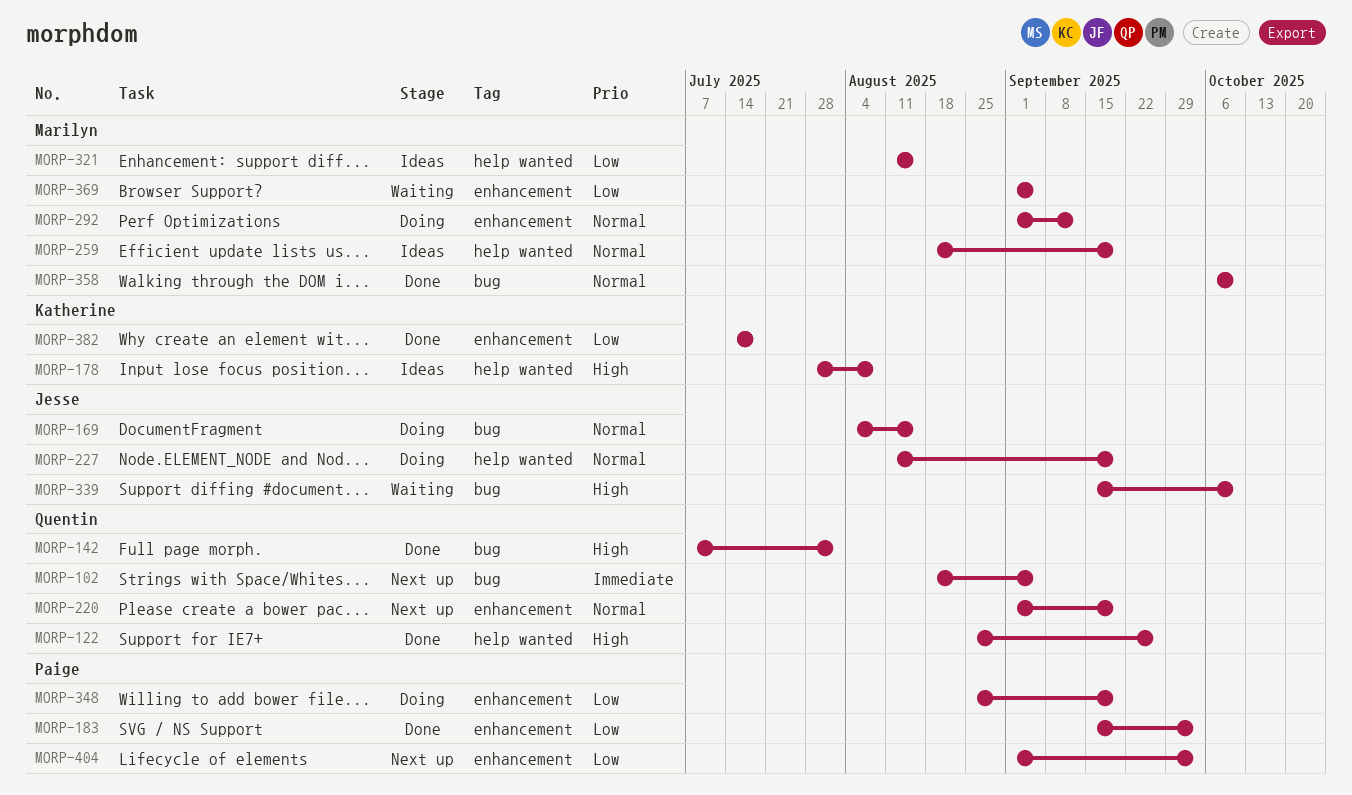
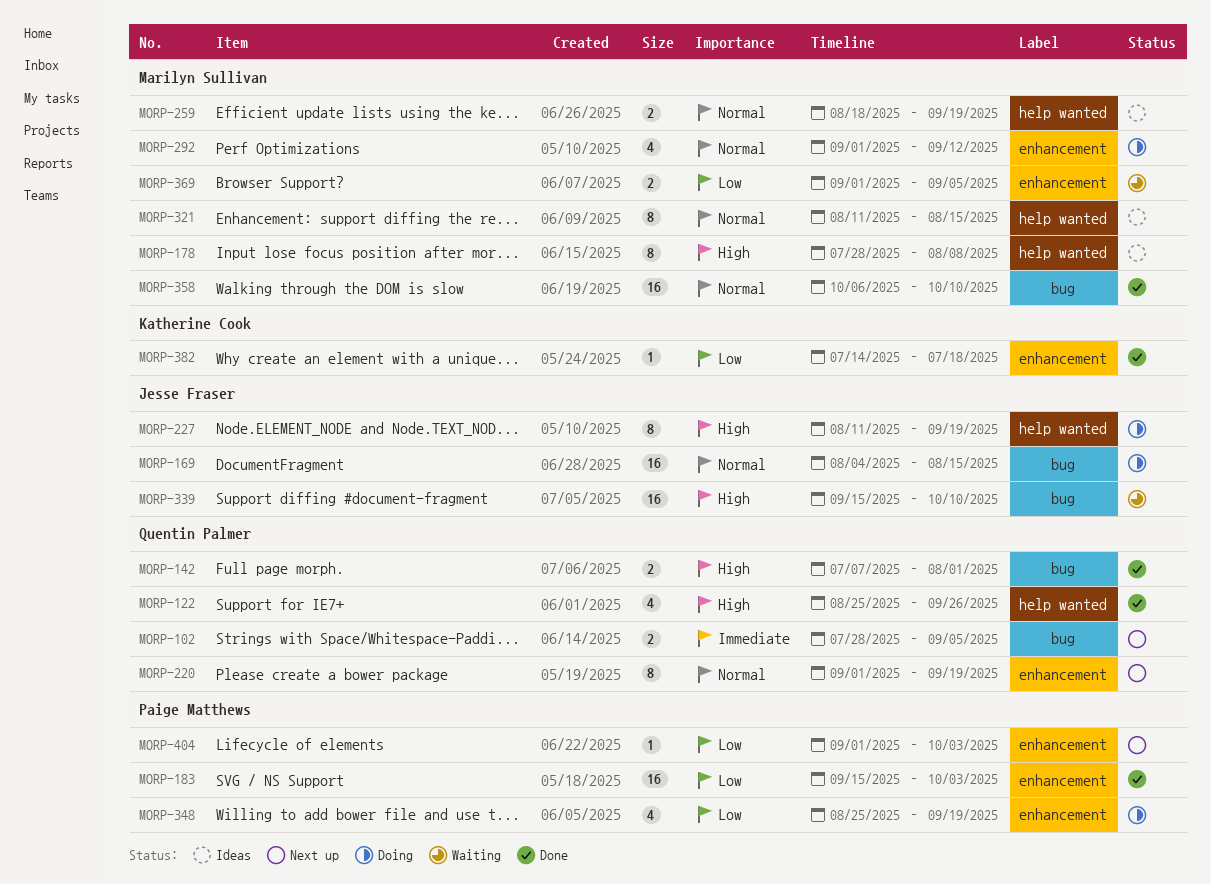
MORP-102, start: Aug 18 -> Jul 28
MORP-178, owner: Katherine Cook -> Marilyn Sullivan
MORP-227, priority: Normal -> High
MORP-321, priority: Low -> Normal

